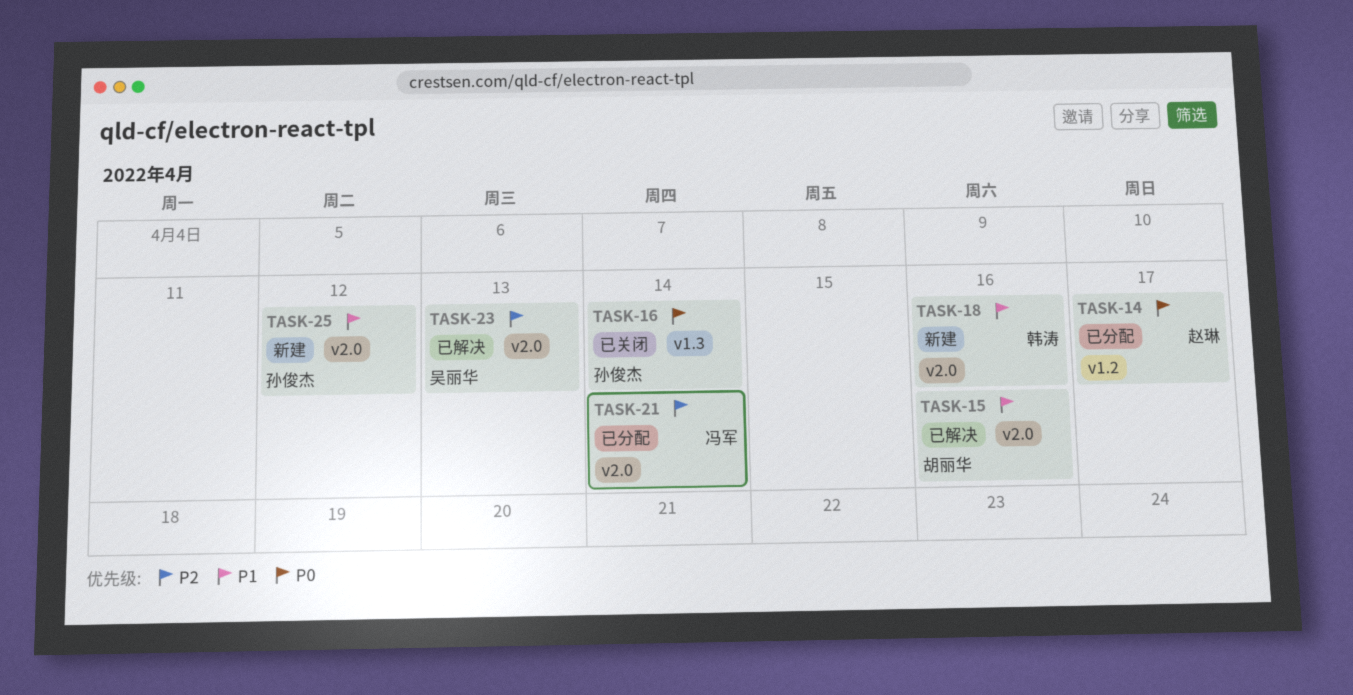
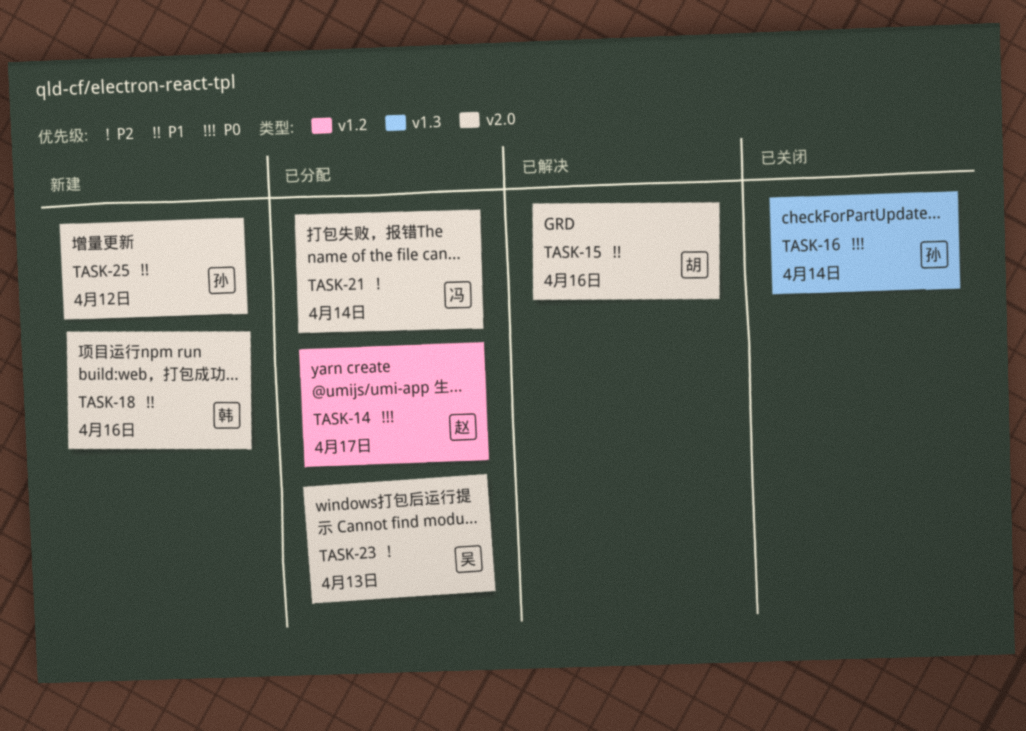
TASK-23, status: 已解决 -> 已分配

